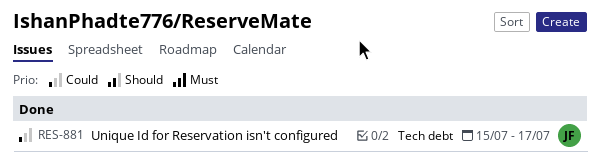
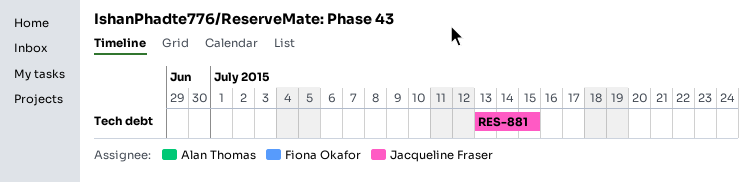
RES-881, start: Jul 15 -> Jul 13
RES-881, due: Jul 17 -> Jul 15

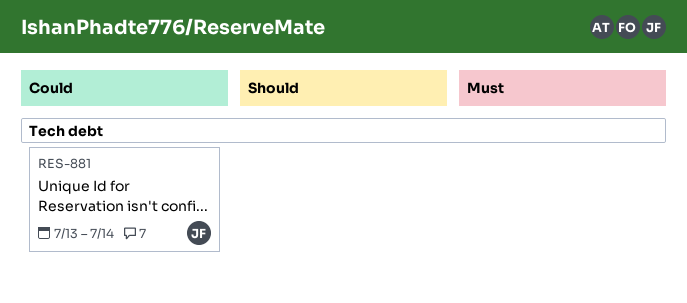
RES-881, due: Jul 15 -> Jul 14

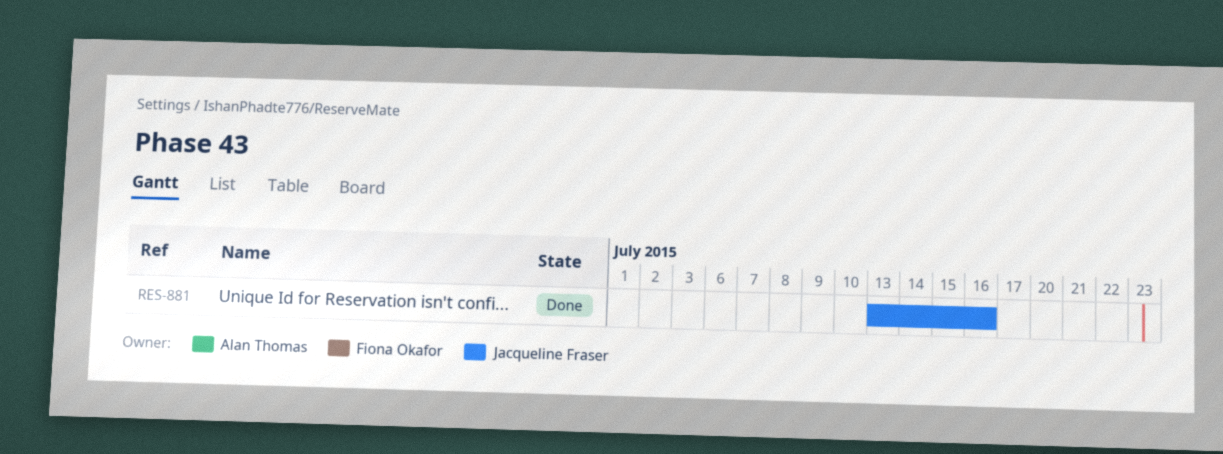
RES-881, due: Jul 14 -> Jul 16

